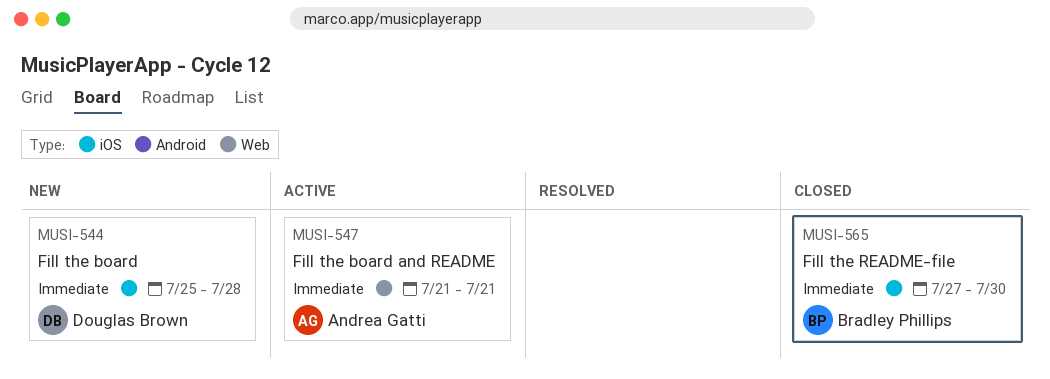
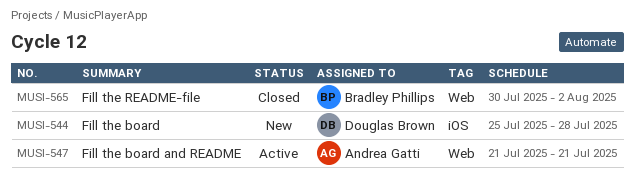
MUSI-565, label: iOS -> Web
MUSI-565, start: Jul 27 -> Jul 30
MUSI-565, due: Jul 30 -> Aug 2

